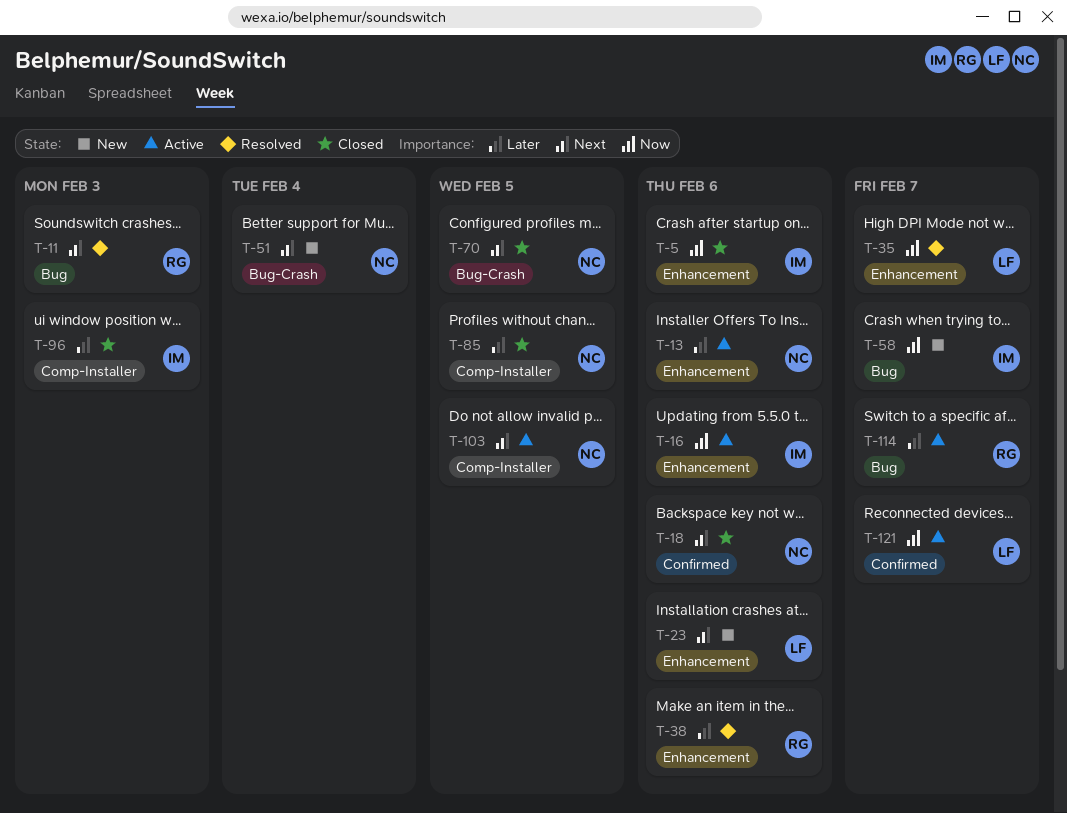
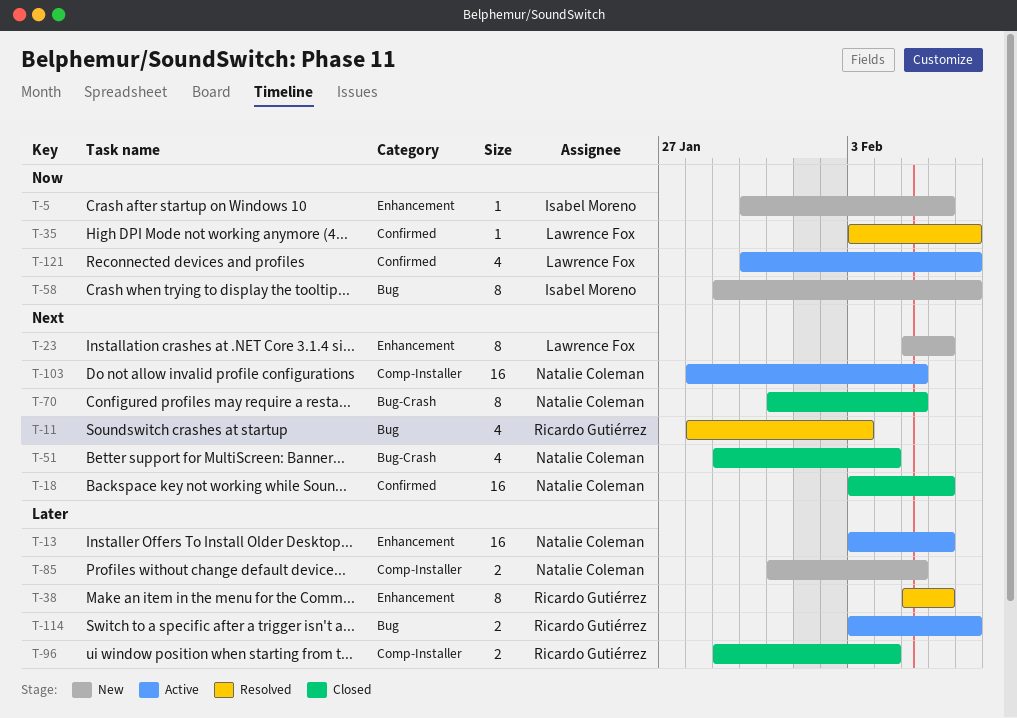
T-5, status: Closed -> New
T-16: present -> none
T-35, label: Enhancement -> Confirmed
T-51, status: New -> Closed
T-85, status: Closed -> New
T-96, owner: Isabel Moreno -> Ricardo Gutiérrez
T-96, due: Feb 3 -> Feb 4

